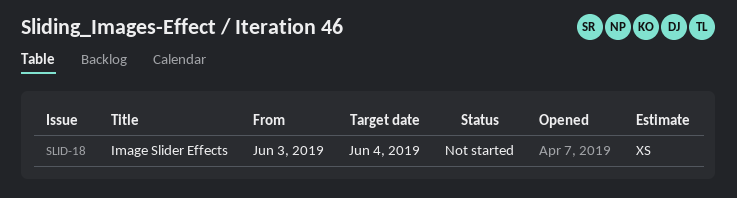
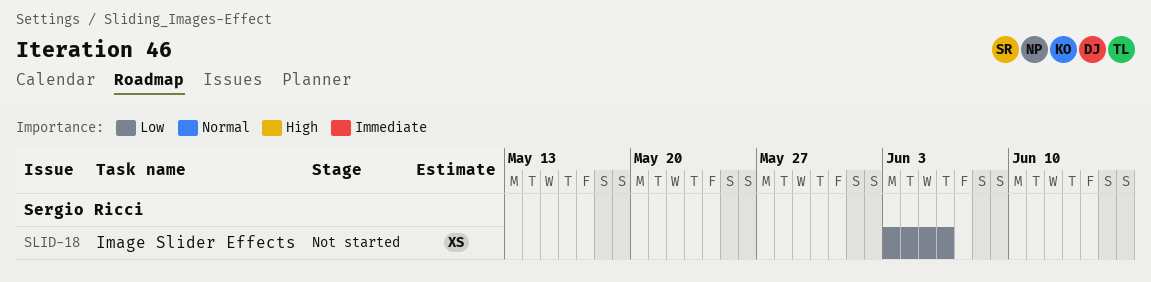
SLID-18, due: Jun 4 -> Jun 6

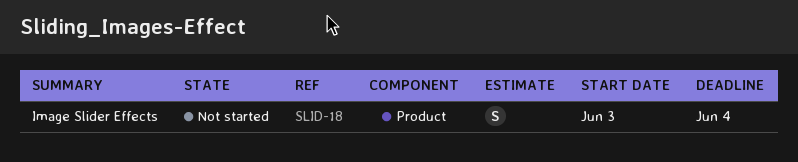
SLID-18, estimate: XS -> S
SLID-18, due: Jun 6 -> Jun 4

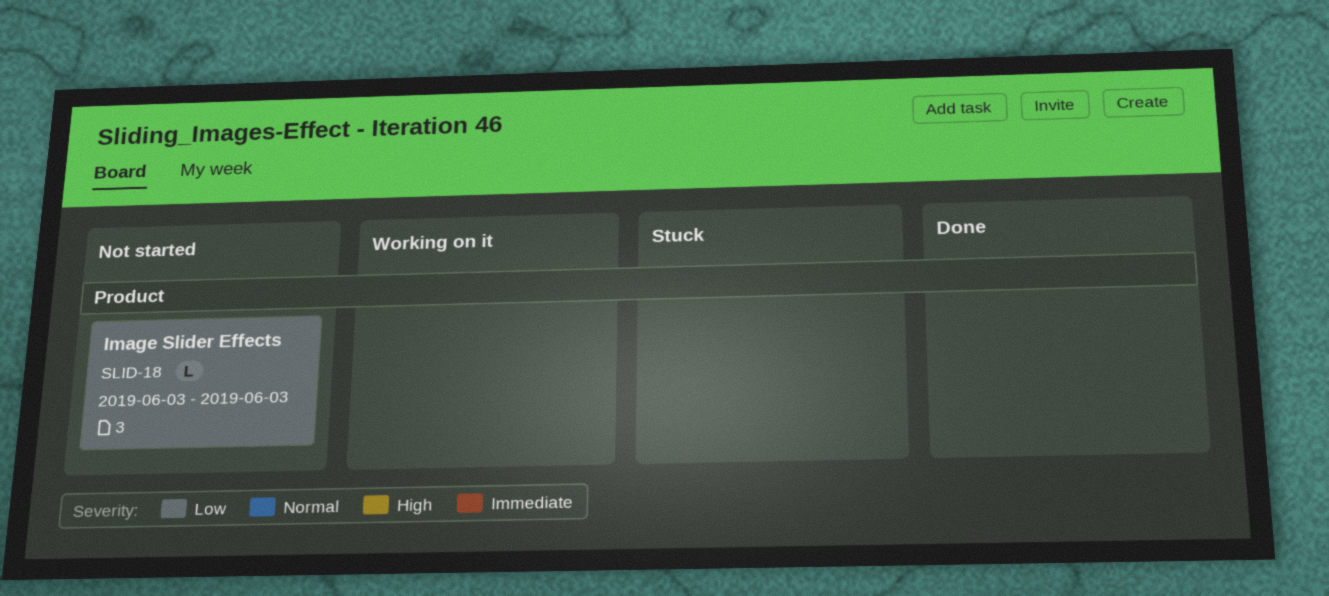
SLID-18, estimate: S -> L
SLID-18, due: Jun 4 -> Jun 3

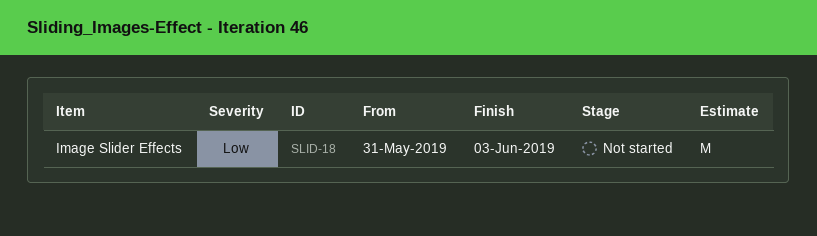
SLID-18, estimate: L -> M
SLID-18, start: Jun 3 -> May 31

